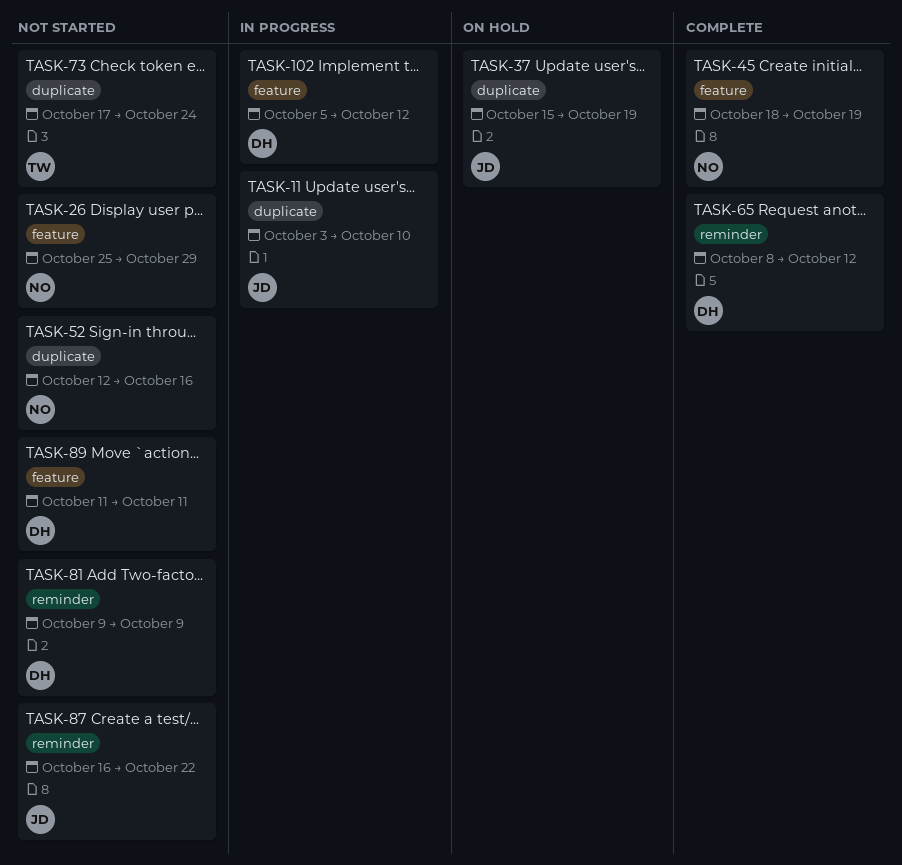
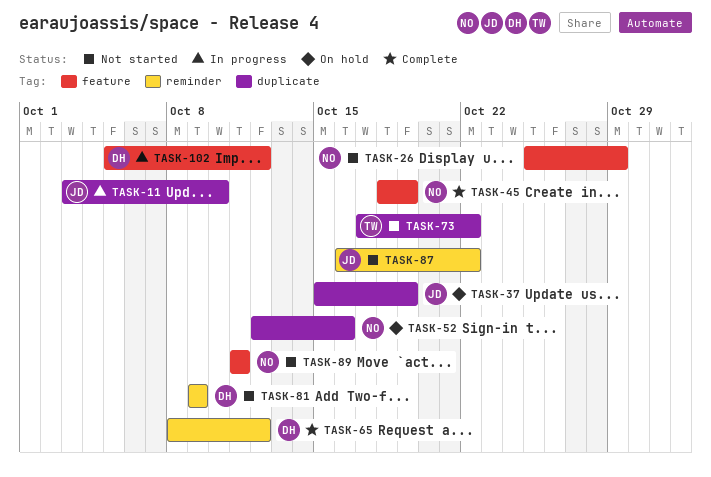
TASK-52, status: Not started -> On hold
TASK-73, due: Oct 24 -> Oct 22
TASK-89, owner: DH -> NO

